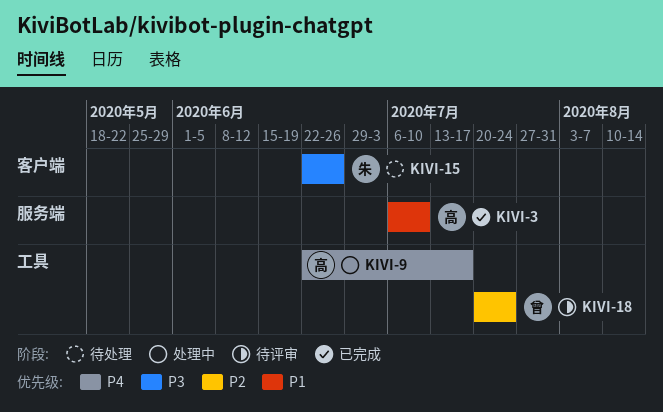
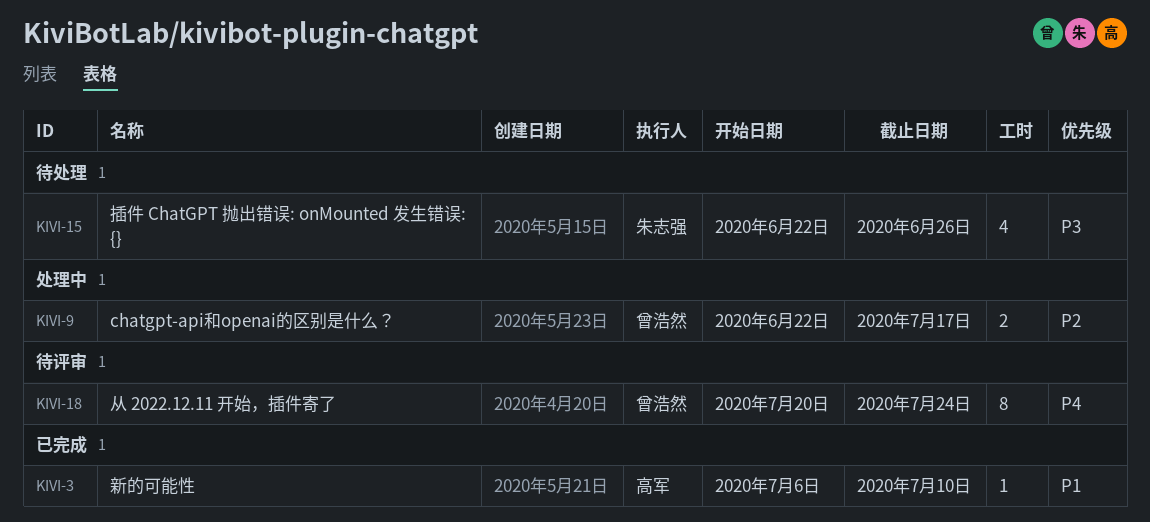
KIVI-9, owner: 高军 -> 曾浩然
KIVI-9, priority: P4 -> P2
KIVI-18, priority: P2 -> P4

